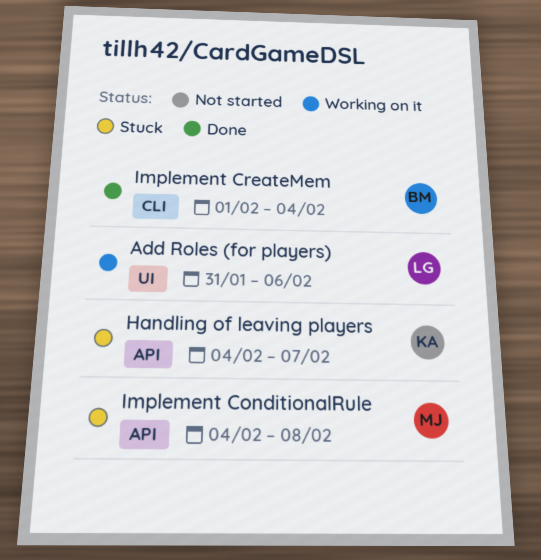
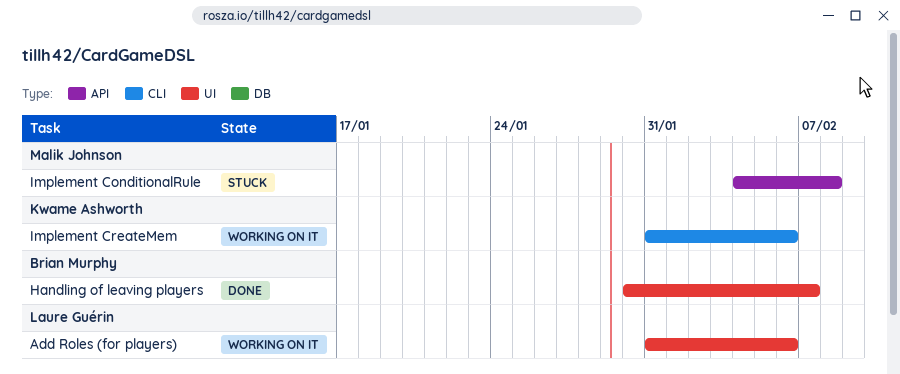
Handling of leaving players, status: Stuck -> Done
Handling of leaving players, owner: Kwame Ashworth -> Brian Murphy
Handling of leaving players, label: API -> UI
Handling of leaving players, start: Feb 4 -> Jan 30
Implement CreateMem, status: Done -> Working on it
Implement CreateMem, owner: Brian Murphy -> Kwame Ashworth
Implement CreateMem, start: Feb 1 -> Jan 31
Implement CreateMem, due: Feb 4 -> Feb 6

